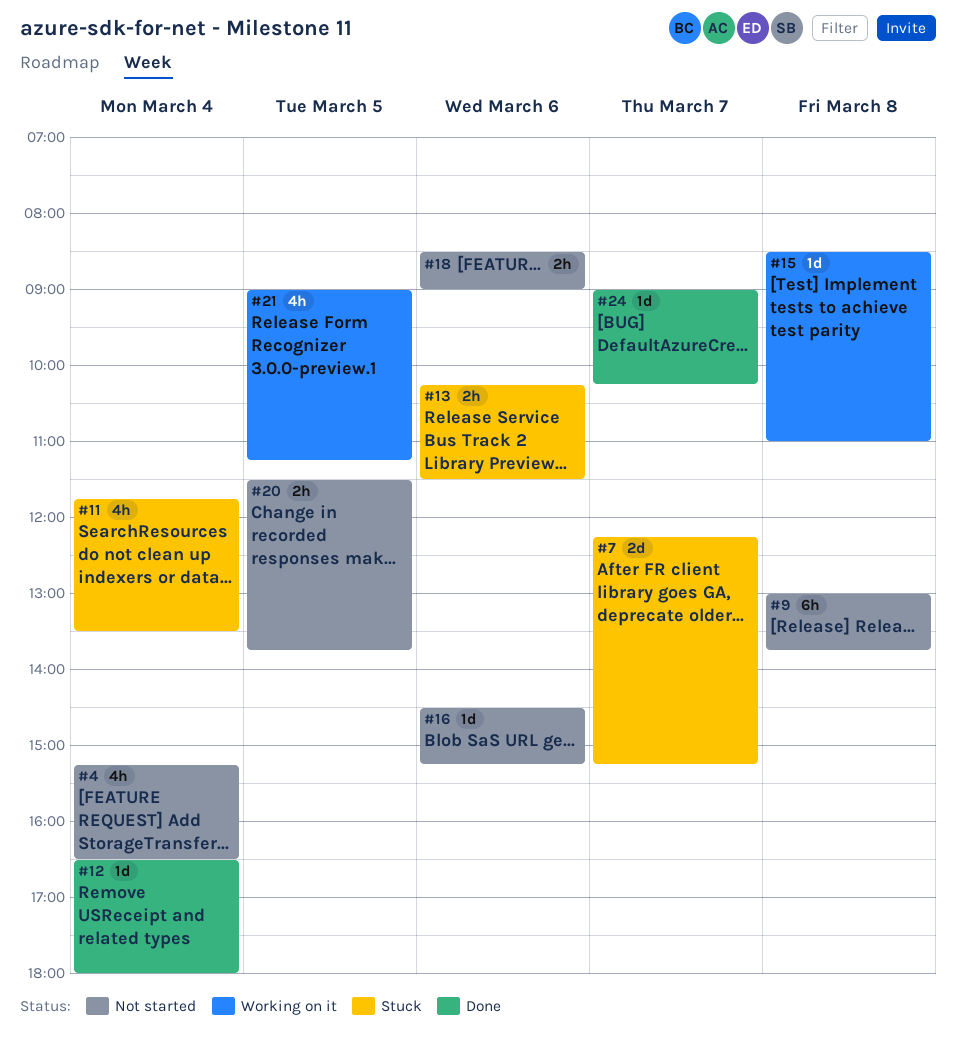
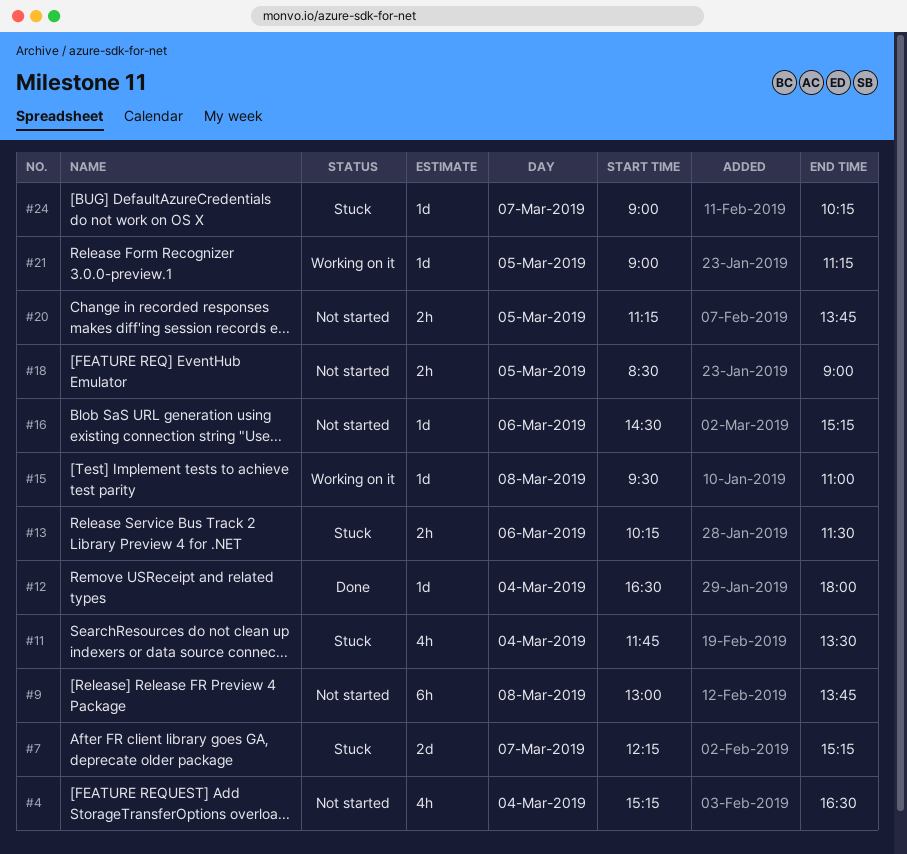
#15, begins: 08:30 -> 09:30
#18, day: Mar 6 -> Mar 5
#20, begins: 11:30 -> 11:15
#21, estimate: 4h -> 1d
#24, status: Done -> Stuck

